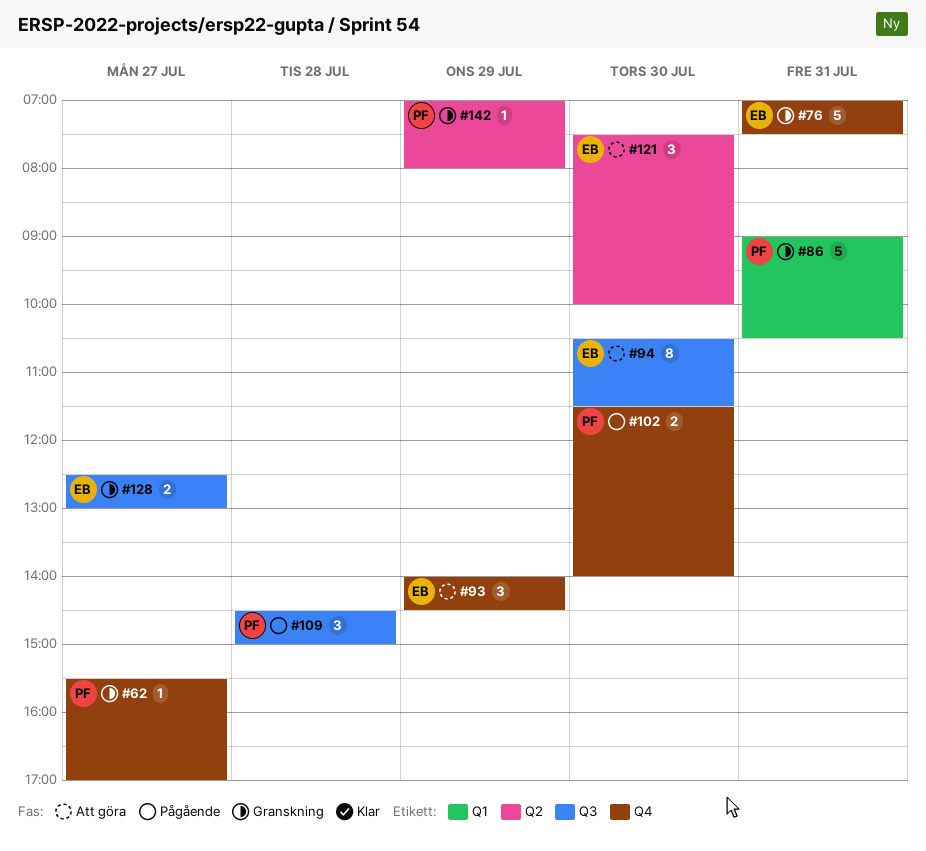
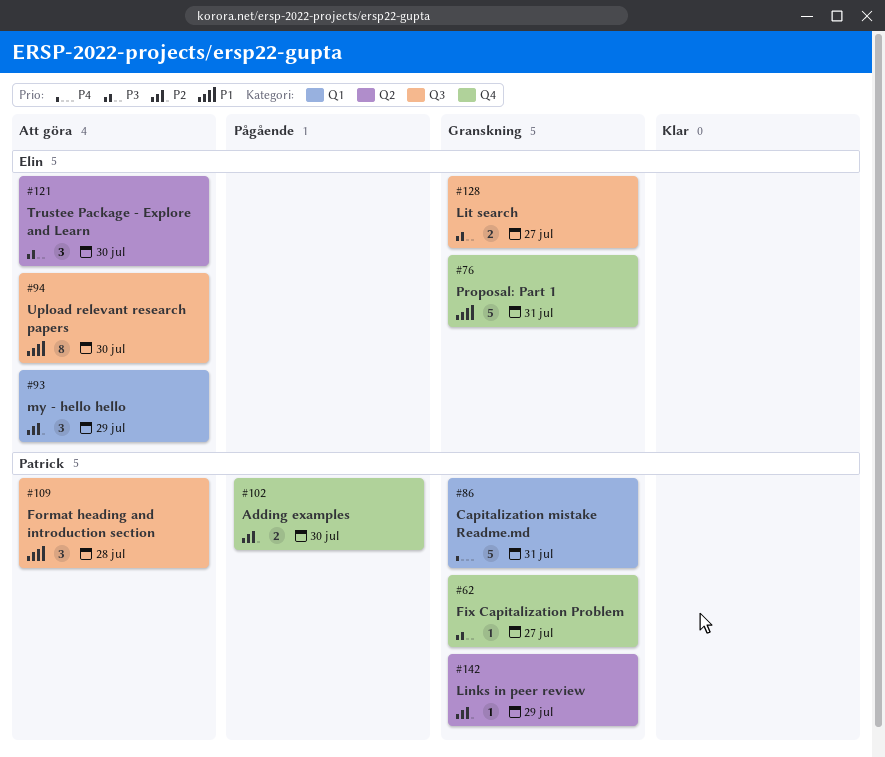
#93, label: Q4 -> Q1
#109, status: Pågående -> Att göra

